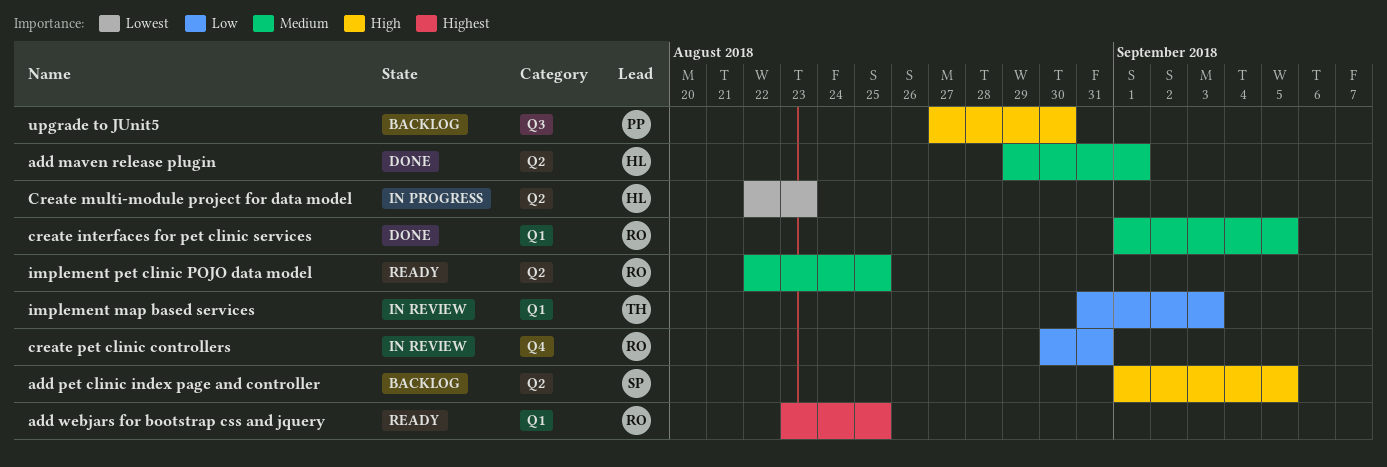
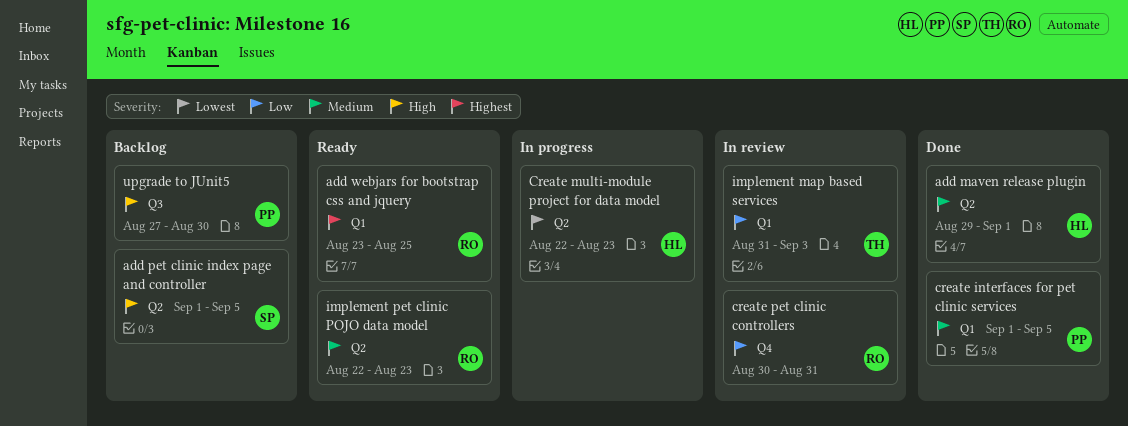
create interfaces for pet clinic services, owner: RO -> PP
implement pet clinic POJO data model, due: Aug 25 -> Aug 23

